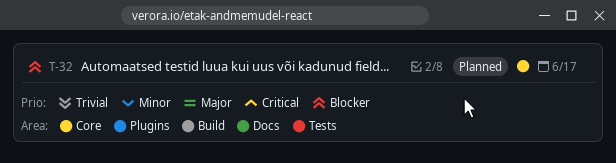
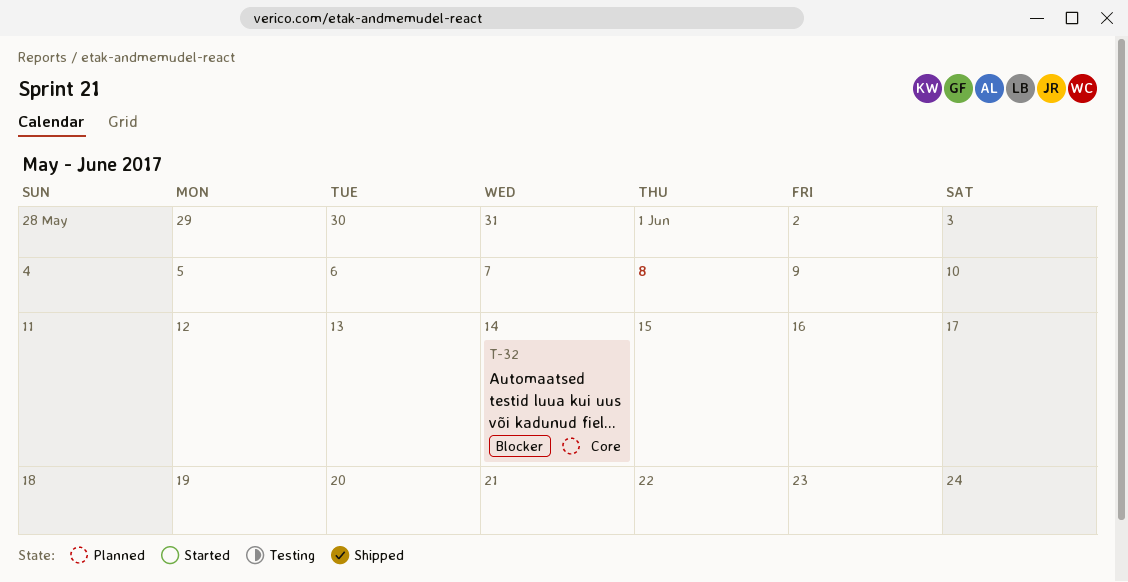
T-32, due: Jun 17 -> Jun 14

